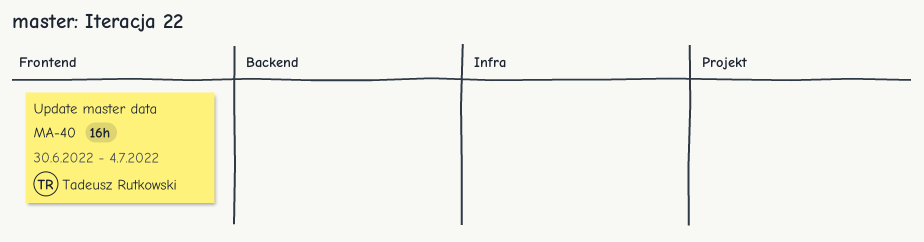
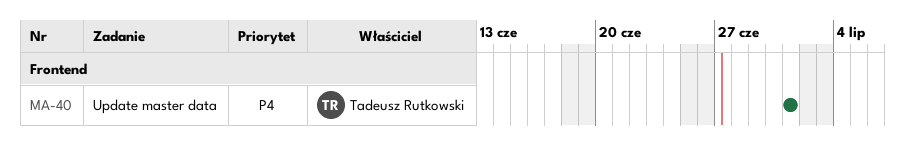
MA-40, start: Jun 30 -> Jul 1
MA-40, due: Jul 4 -> Jul 1

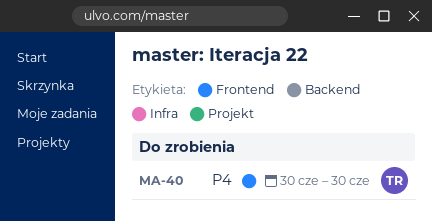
MA-40, start: Jul 1 -> Jun 30
MA-40, due: Jul 1 -> Jun 30

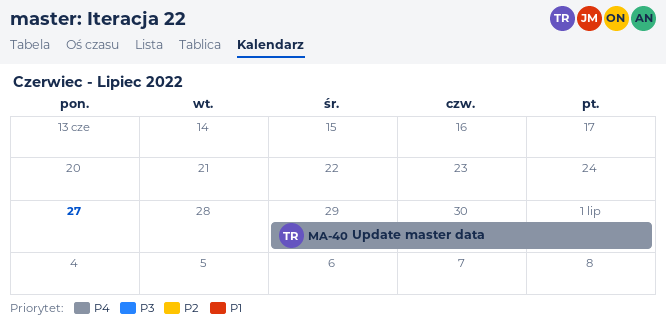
MA-40, start: Jun 30 -> Jun 29
MA-40, due: Jun 30 -> Jul 1

